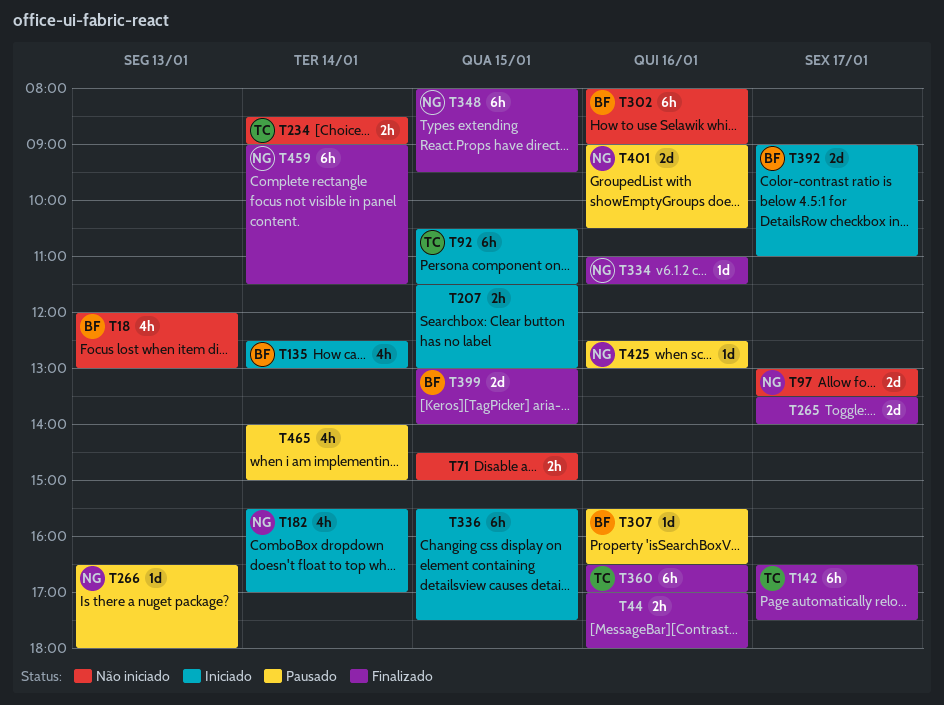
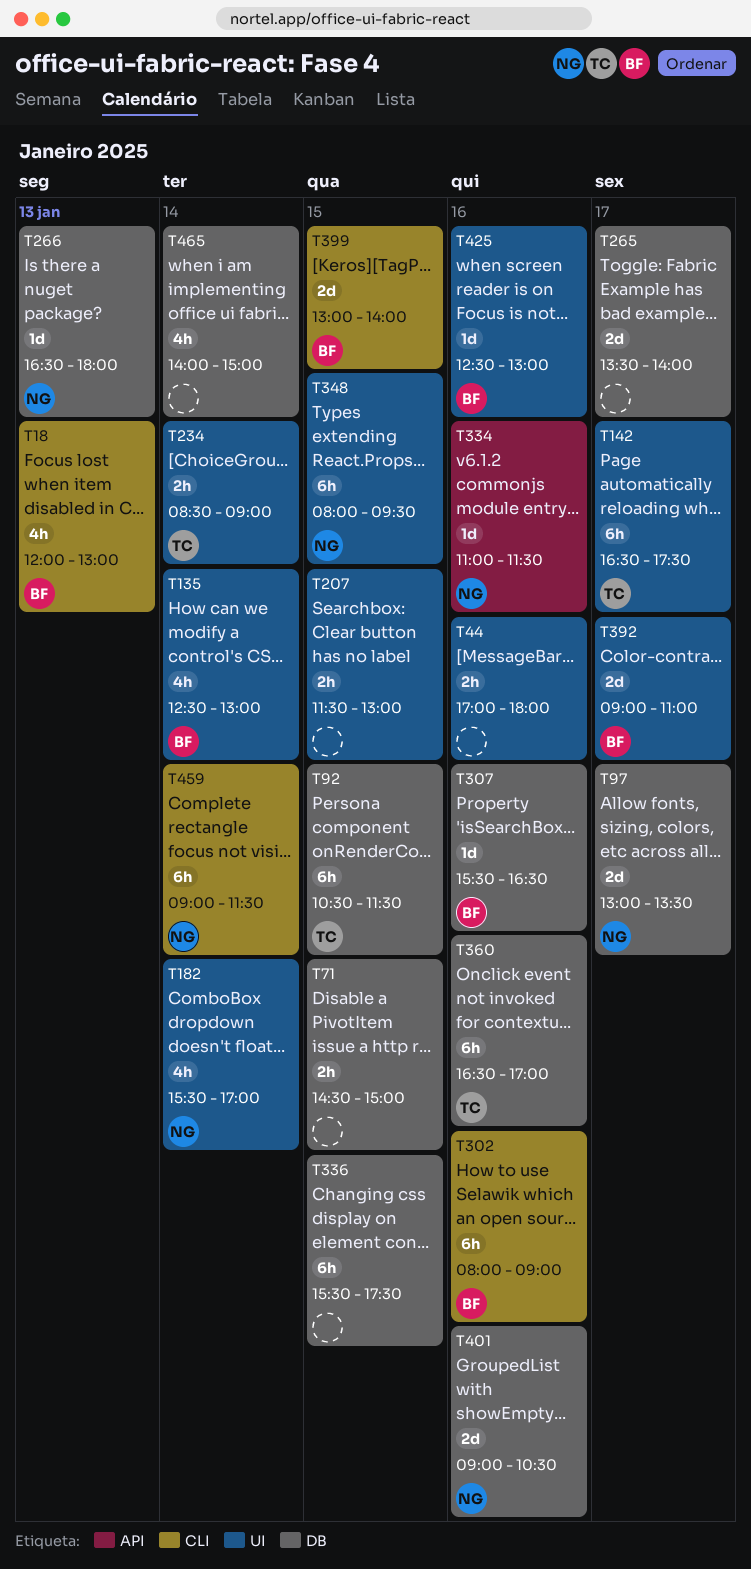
T425, owner: NG -> BF

